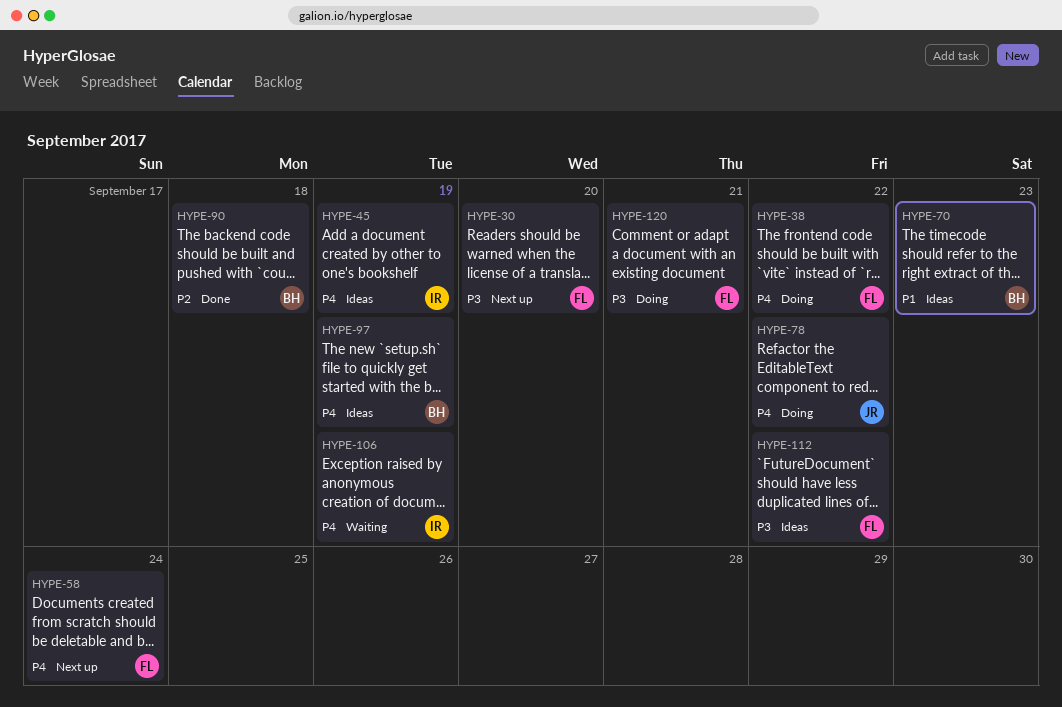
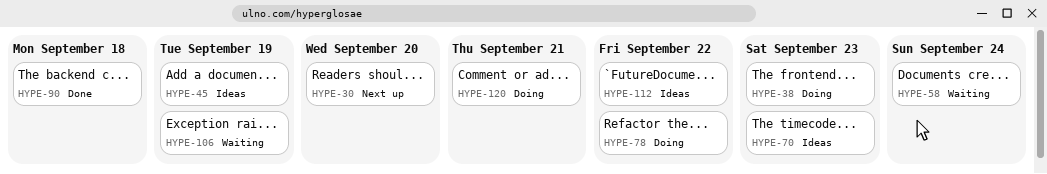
HYPE-38, due: Sep 22 -> Sep 23
HYPE-58, status: Next up -> Waiting
HYPE-97: present -> none

